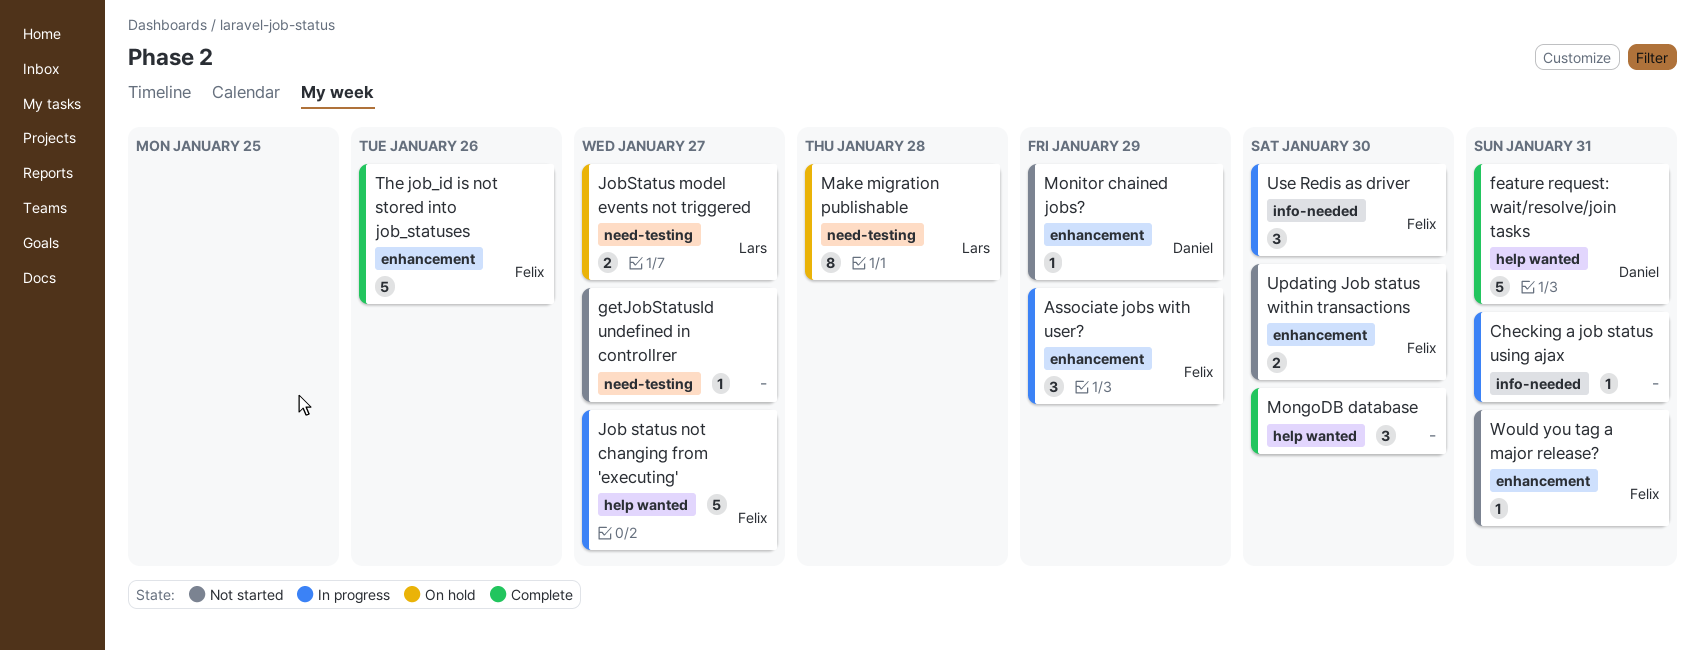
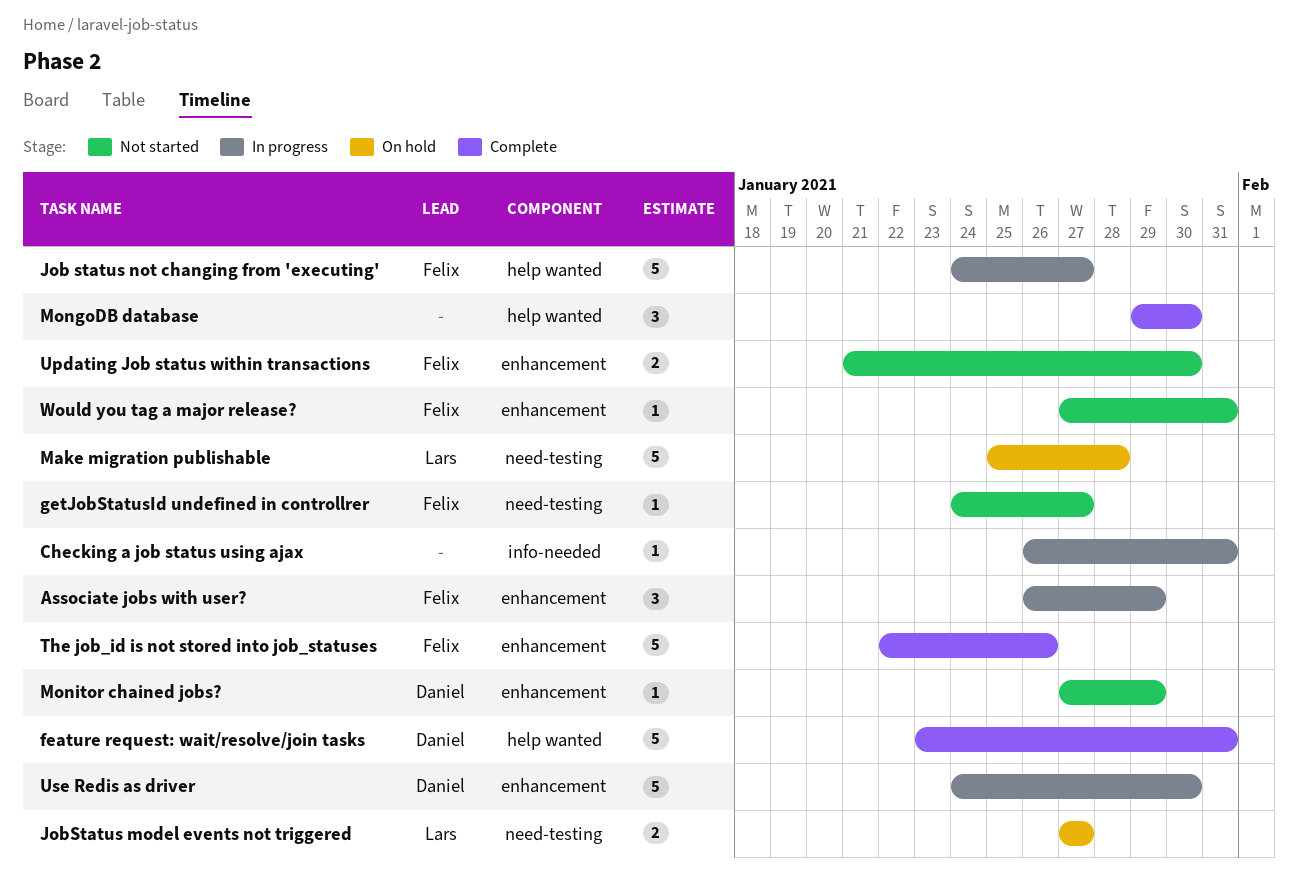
getJobStatusId undefined in controllrer, owner: none -> Felix
Make migration publishable, estimate: 8 -> 5
Use Redis as driver, owner: Felix -> Daniel
Use Redis as driver, label: info-needed -> enhancement
Use Redis as driver, estimate: 3 -> 5

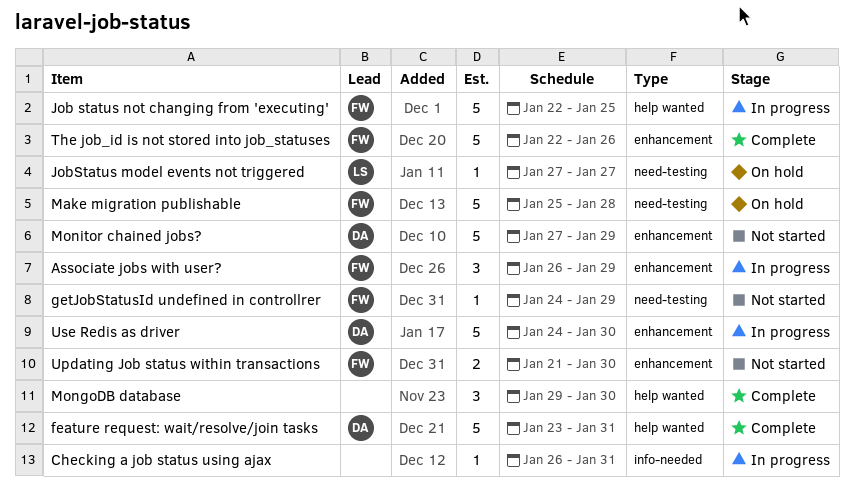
getJobStatusId undefined in controllrer, due: Jan 27 -> Jan 29
Job status not changing from 'executing', start: Jan 24 -> Jan 22
Job status not changing from 'executing', due: Jan 27 -> Jan 25
JobStatus model events not triggered, estimate: 2 -> 1
Make migration publishable, owner: Lars -> Felix
Monitor chained jobs?, estimate: 1 -> 5
Would you tag a major release?: present -> none

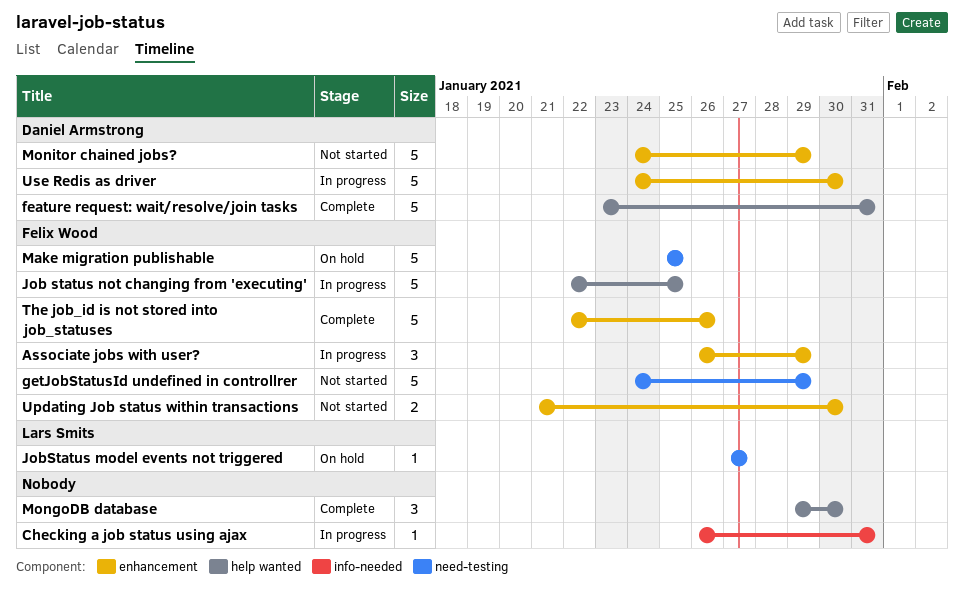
getJobStatusId undefined in controllrer, estimate: 1 -> 5
Make migration publishable, due: Jan 28 -> Jan 25
Monitor chained jobs?, start: Jan 27 -> Jan 24

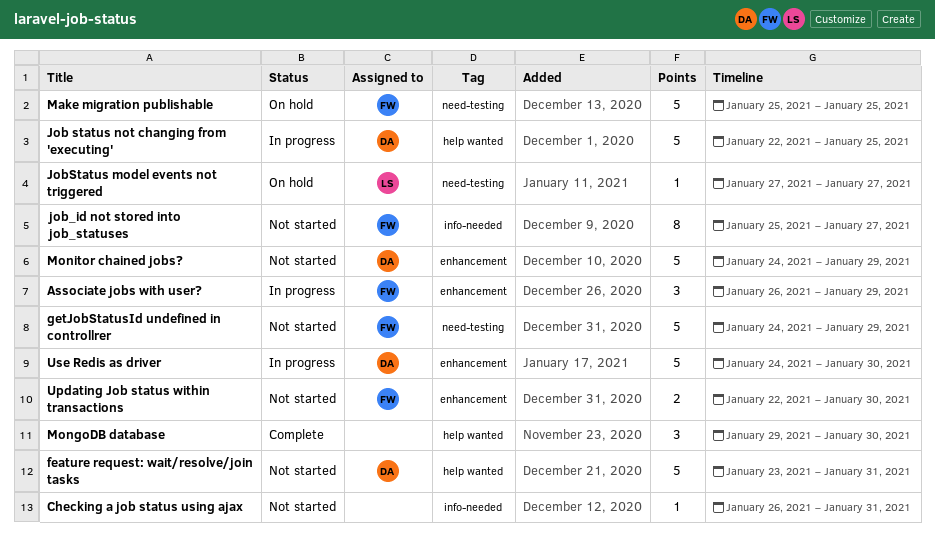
Checking a job status using ajax, status: In progress -> Not started
feature request: wait/resolve/join tasks, status: Complete -> Not started
Job status not changing from 'executing', owner: Felix Wood -> Daniel Armstrong
job_id not stored into job_statuses: none -> present
The job_id is not stored into job_statuses: present -> none
Updating Job status within transactions, start: Jan 21 -> Jan 22

